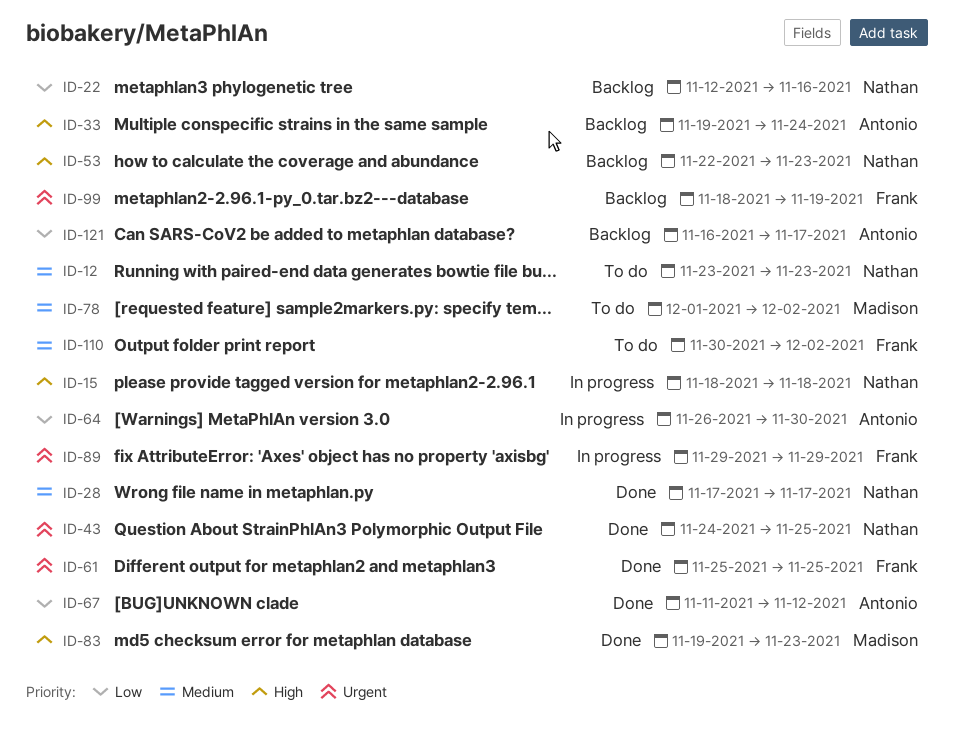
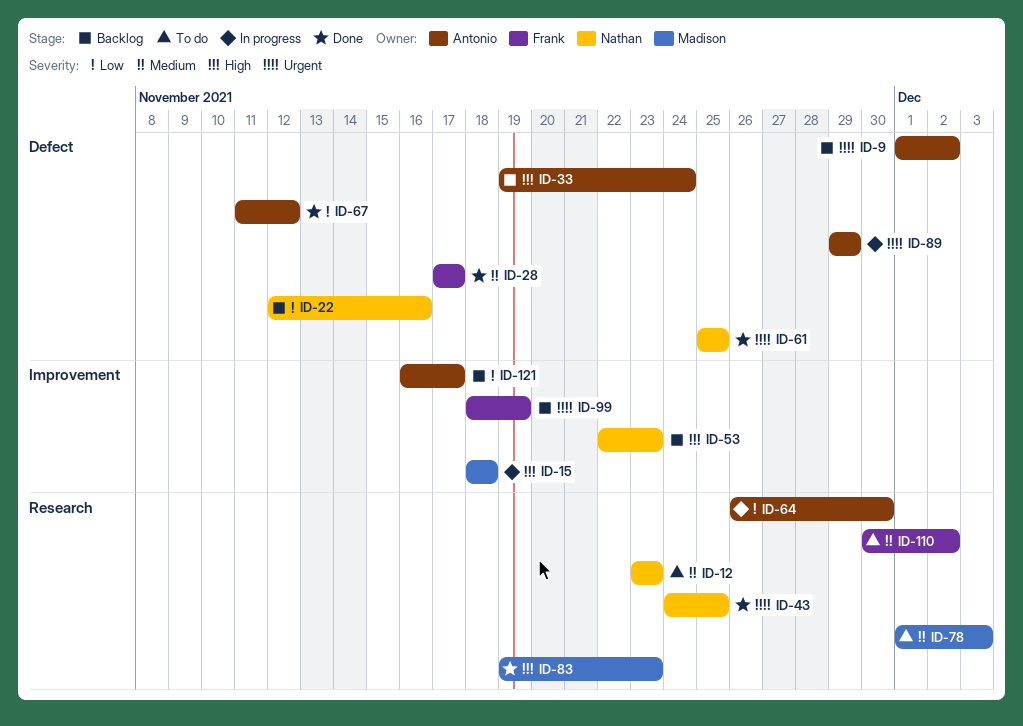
ID-9: none -> present
ID-15, owner: Nathan -> Madison
ID-28, owner: Nathan -> Frank
ID-61, owner: Frank -> Nathan
ID-78, due: Dec 2 -> Dec 3
ID-89, owner: Frank -> Antonio

